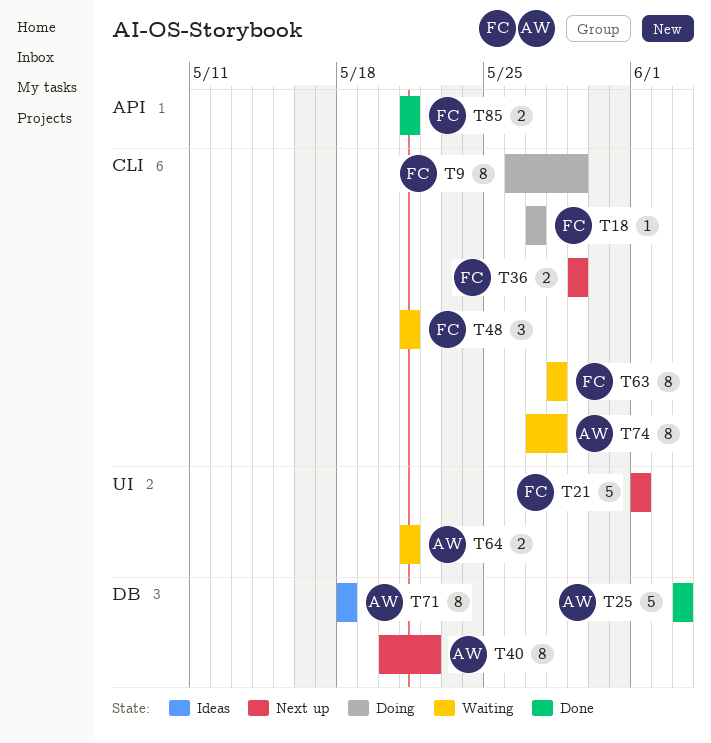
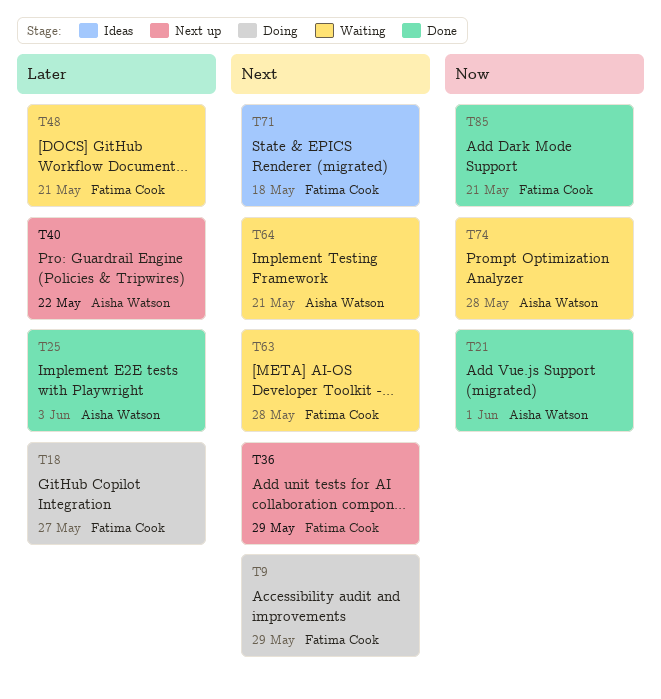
T21, status: Next up -> Done
T21, owner: Fatima Cook -> Aisha Watson
T71, owner: Aisha Watson -> Fatima Cook

